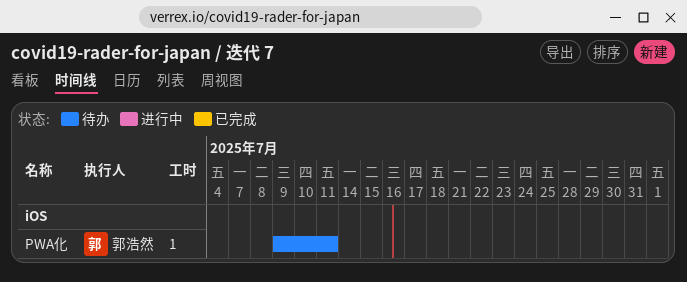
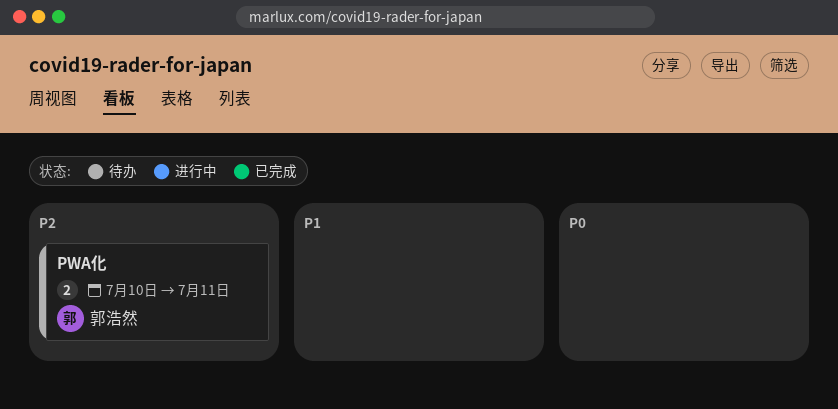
PWA化, estimate: 1 -> 2
PWA化, start: Jul 9 -> Jul 10

